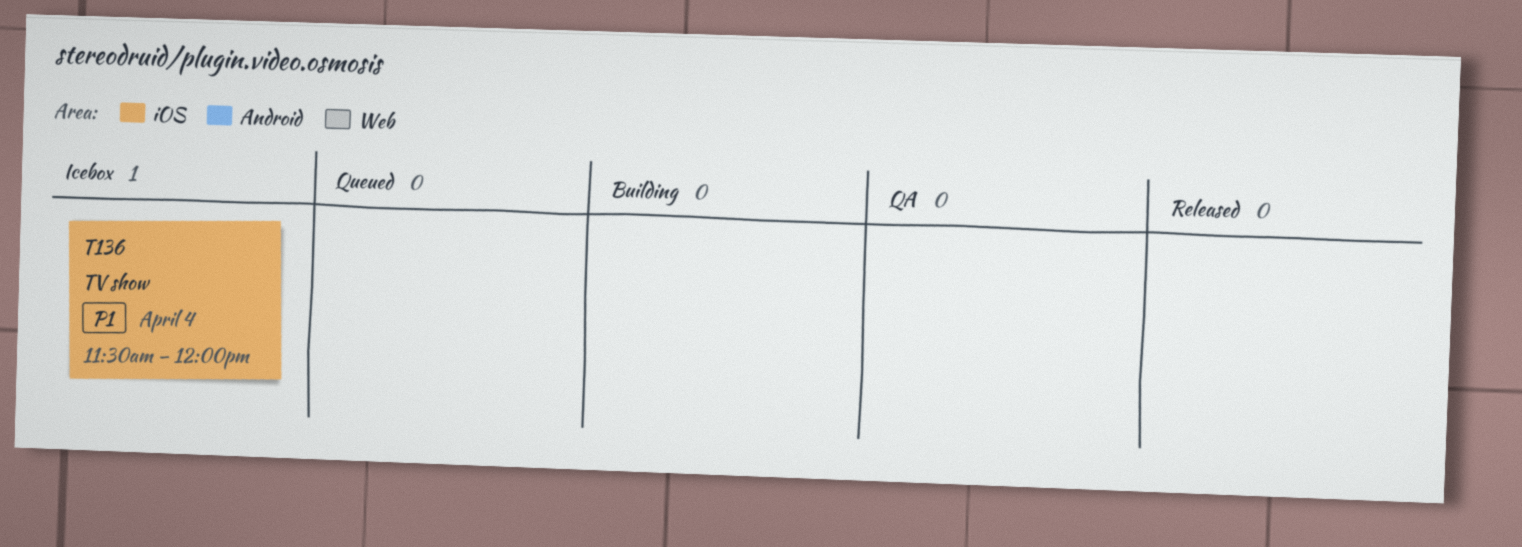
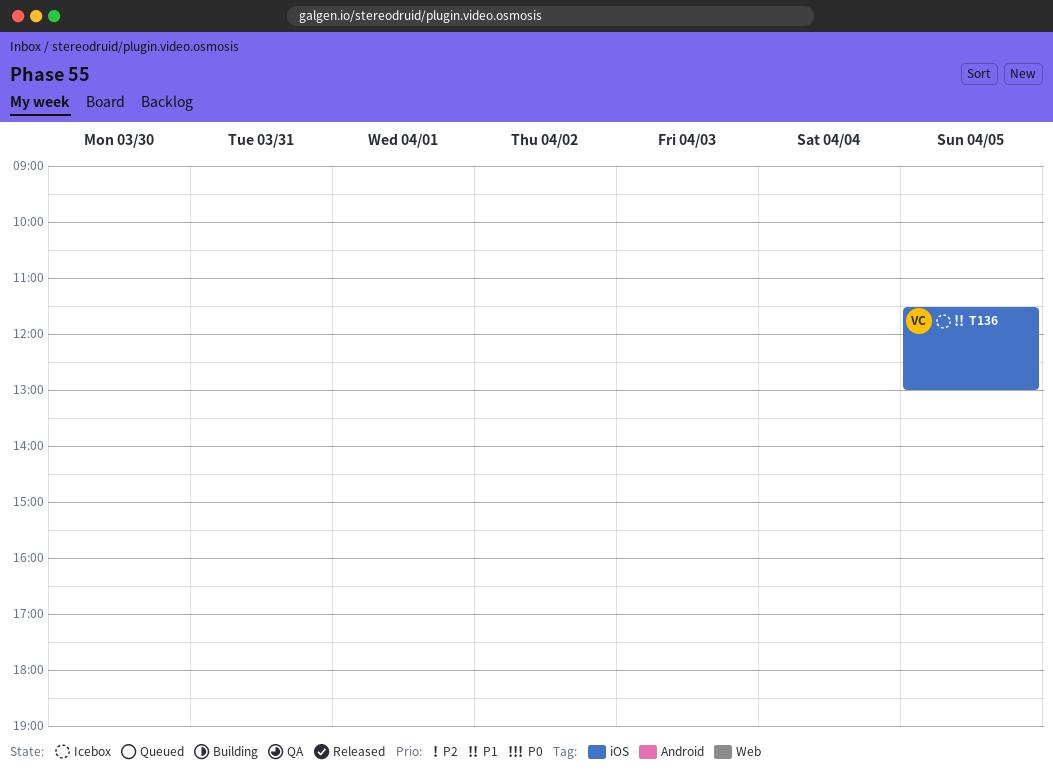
T136, day: Apr 4 -> Apr 5
T136, ends: 12:00 -> 13:00

